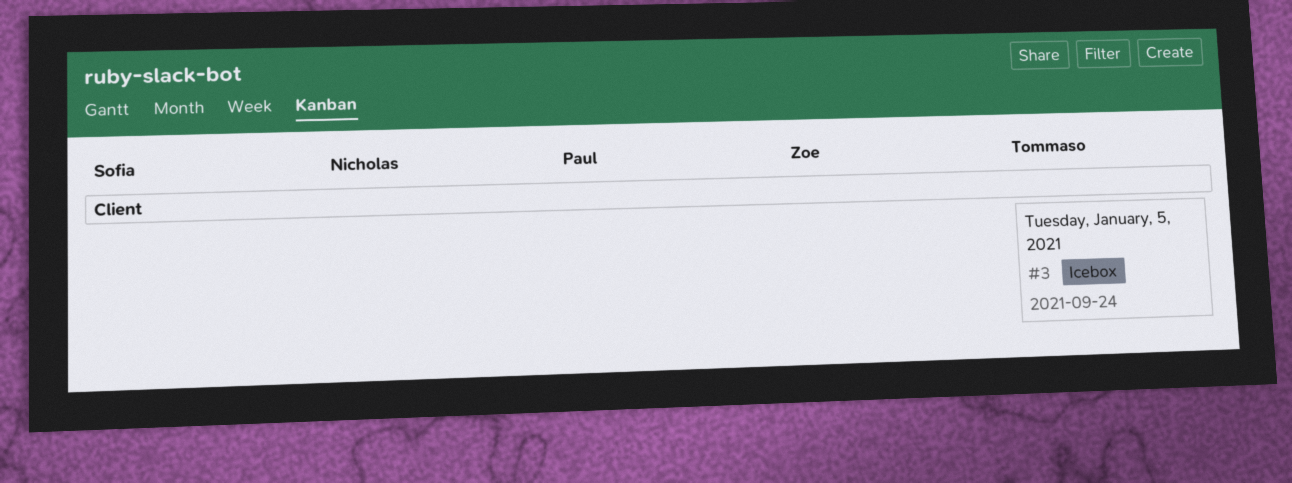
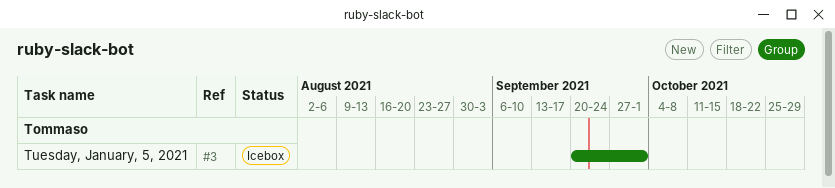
#3, due: Sep 24 -> Oct 1

